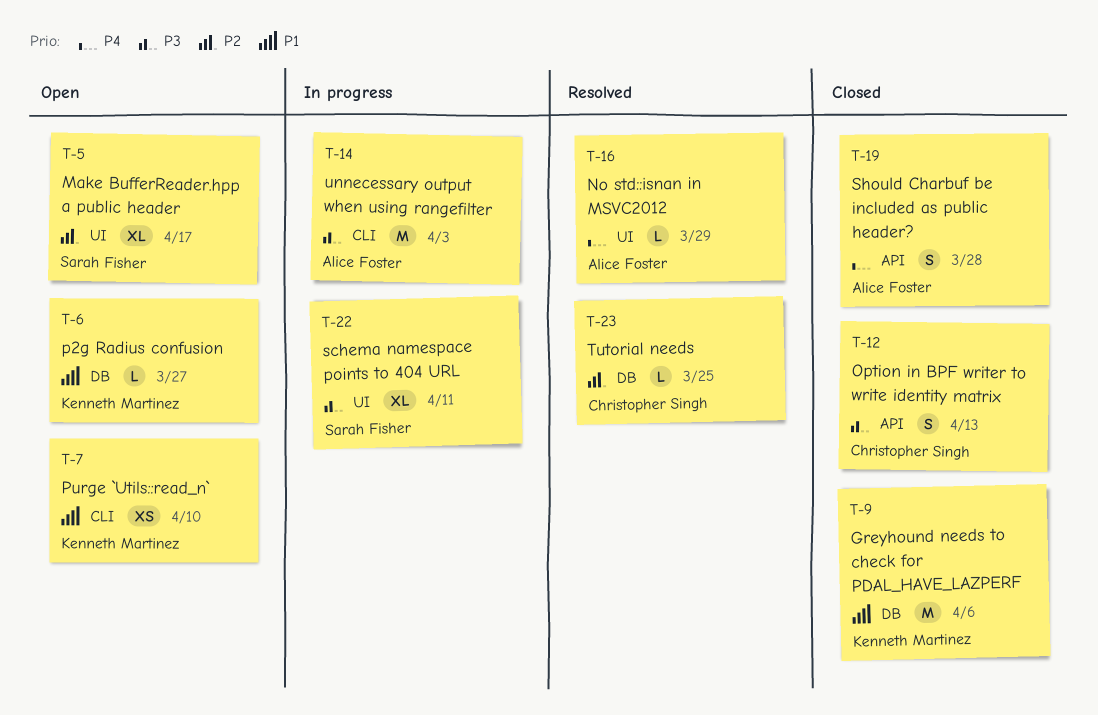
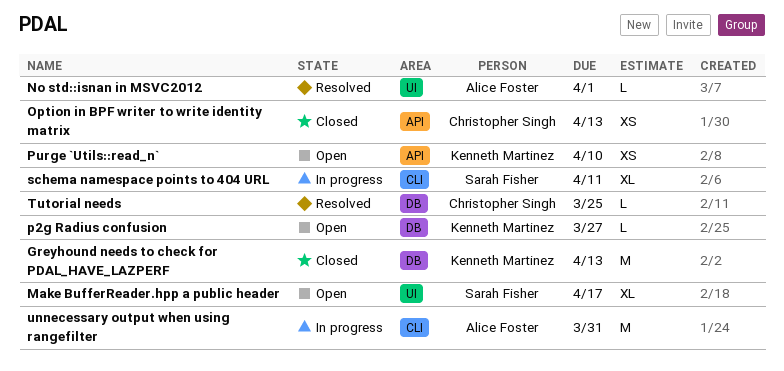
Greyhound needs to check for PDAL_HAVE_LAZPERF, due: Apr 6 -> Apr 13
No std::isnan in MSVC2012, due: Mar 29 -> Apr 1
Option in BPF writer to write identity matrix, estimate: S -> XS
Purge `Utils::read_n`, label: CLI -> API
schema namespace points to 404 URL, label: UI -> CLI
Should Charbuf be included as public header?: present -> none
unnecessary output when using rangefilter, due: Apr 3 -> Mar 31

